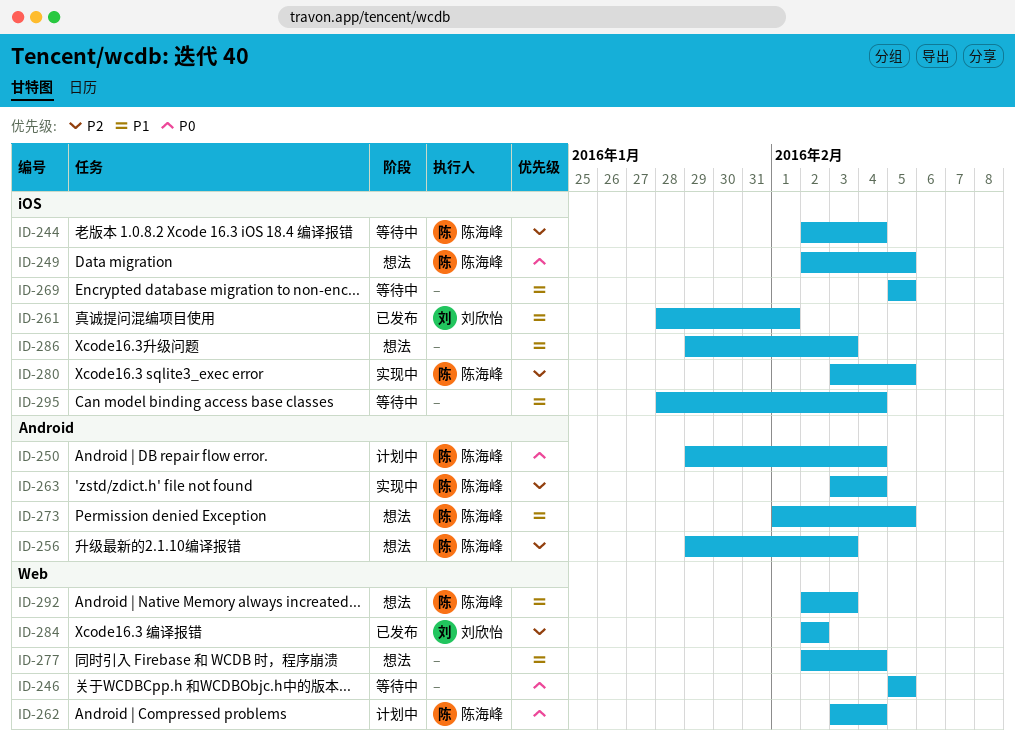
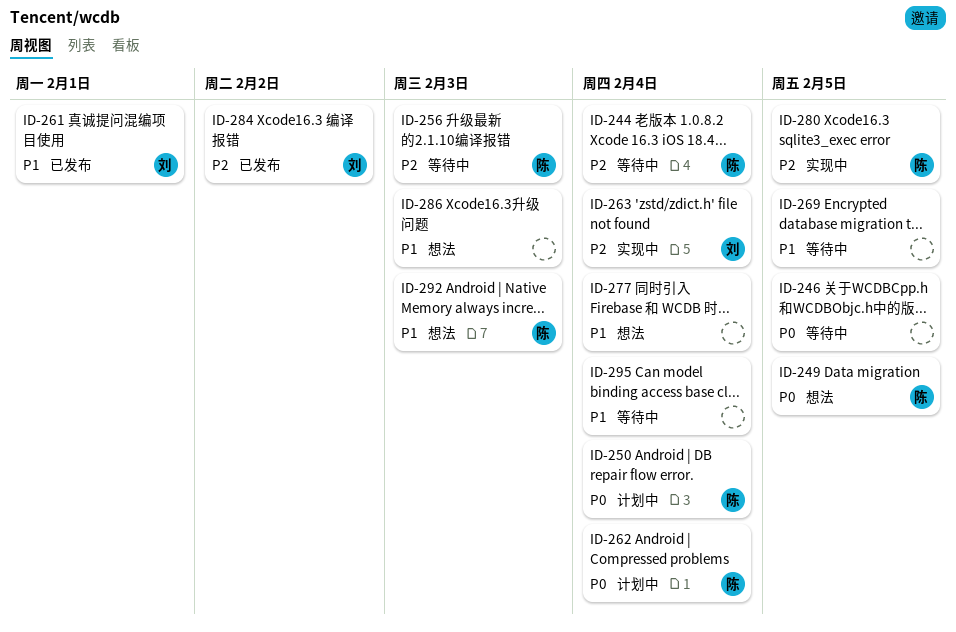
ID-256, status: 想法 -> 等待中
ID-263, owner: 陈海峰 -> 刘欣怡
ID-273: present -> none

